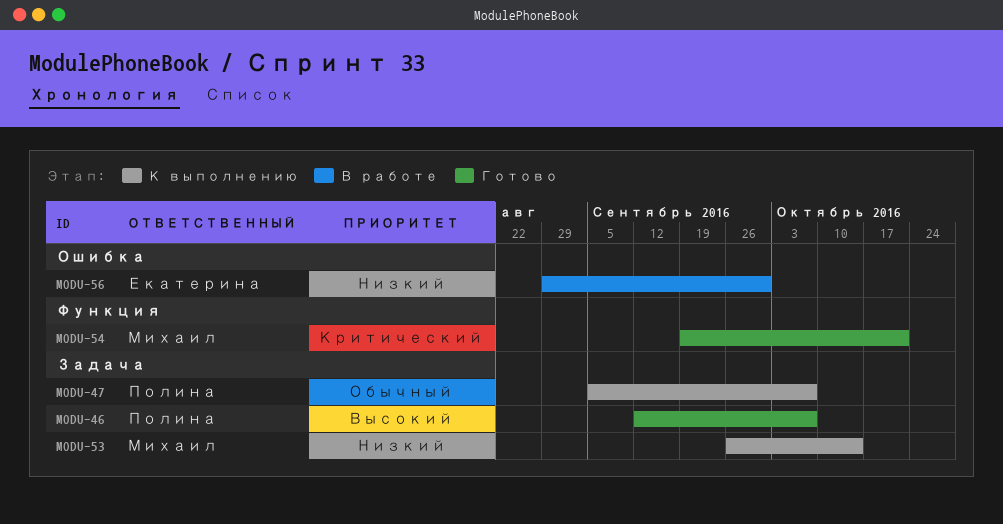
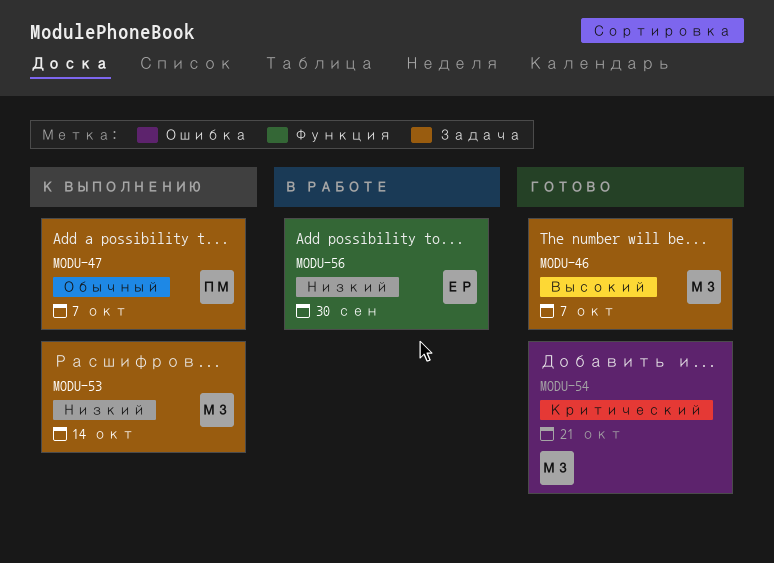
MODU-46, owner: Полина -> Михаил
MODU-54, label: Функция -> Ошибка
MODU-56, label: Ошибка -> Функция

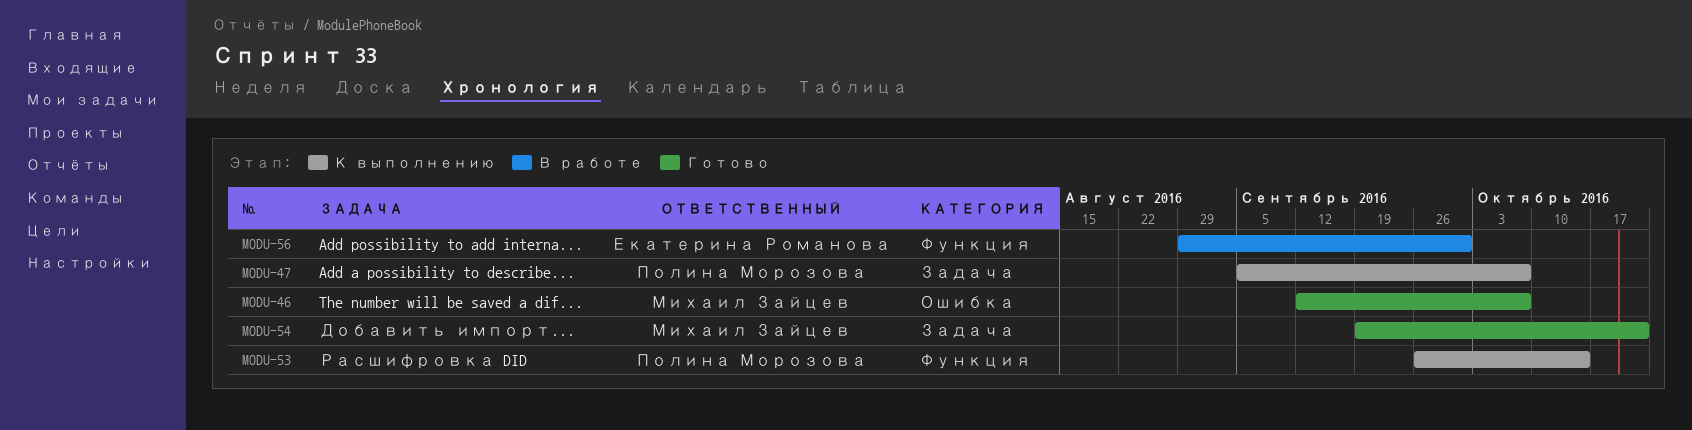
MODU-46, label: Задача -> Ошибка
MODU-53, owner: Михаил Зайцев -> Полина Морозова
MODU-53, label: Задача -> Функция
MODU-54, label: Ошибка -> Задача

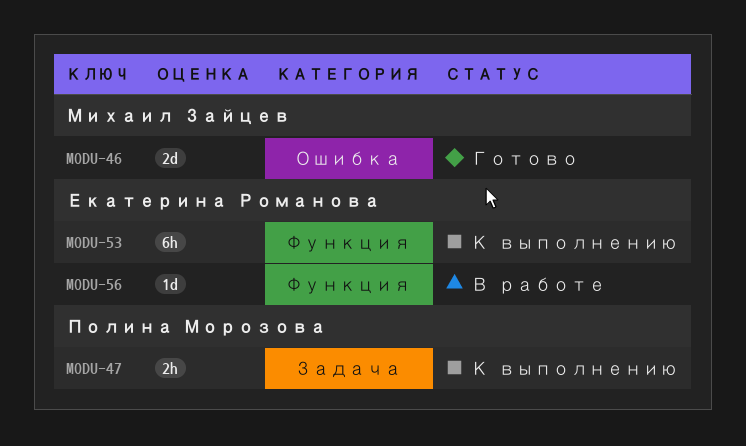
MODU-53, owner: Полина Морозова -> Екатерина Романова
MODU-54: present -> none

